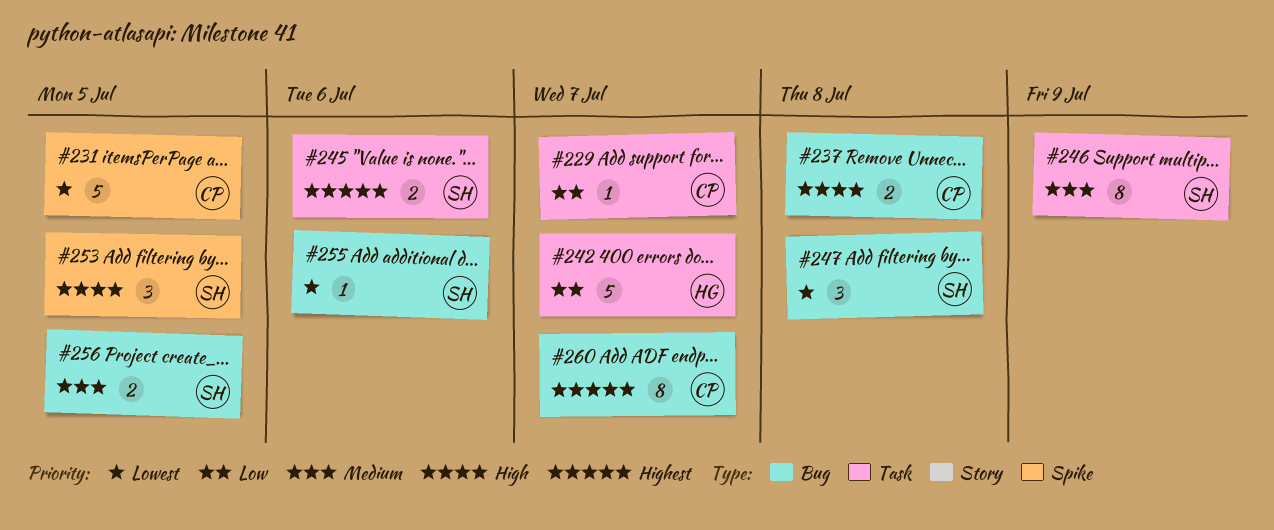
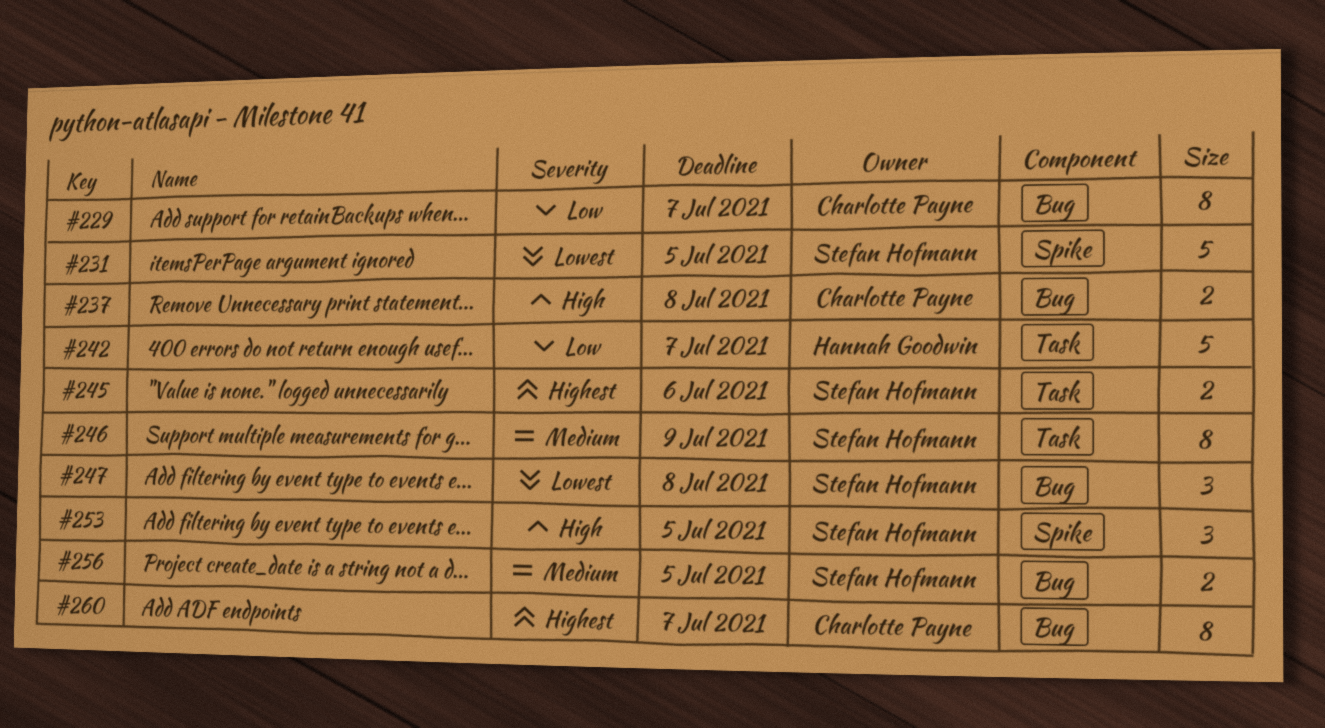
#229, label: Task -> Bug
#229, estimate: 1 -> 8
#231, owner: Charlotte Payne -> Stefan Hofmann
#255: present -> none

